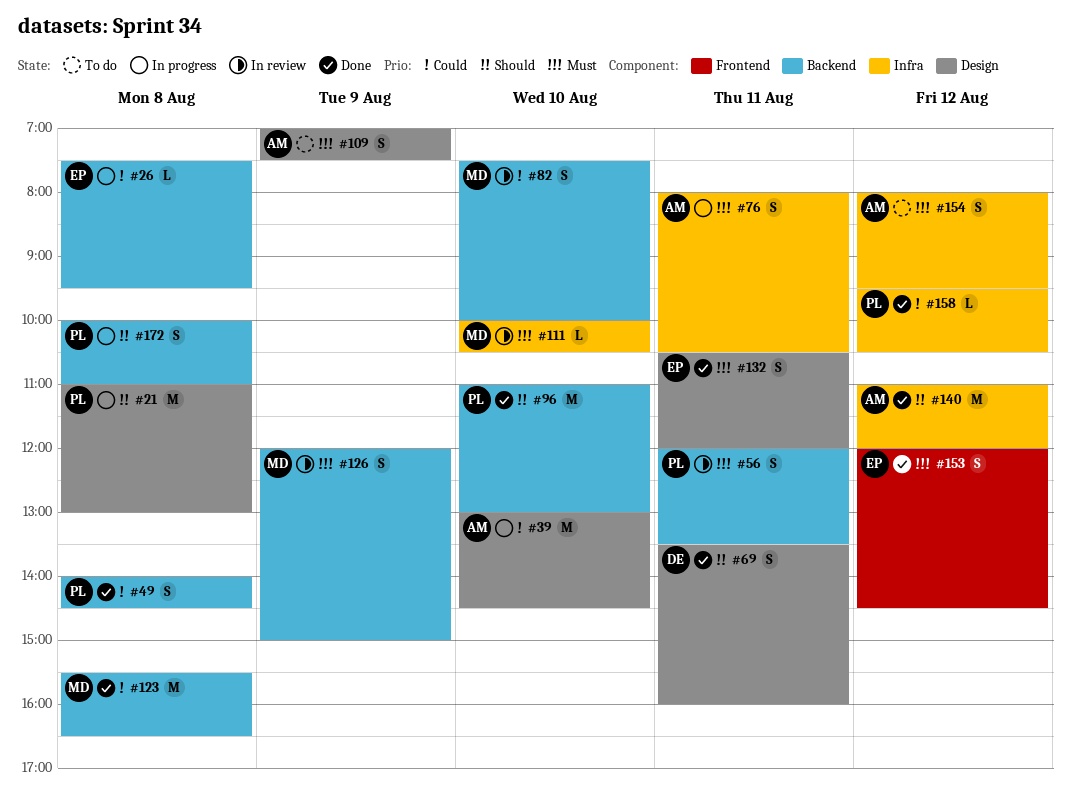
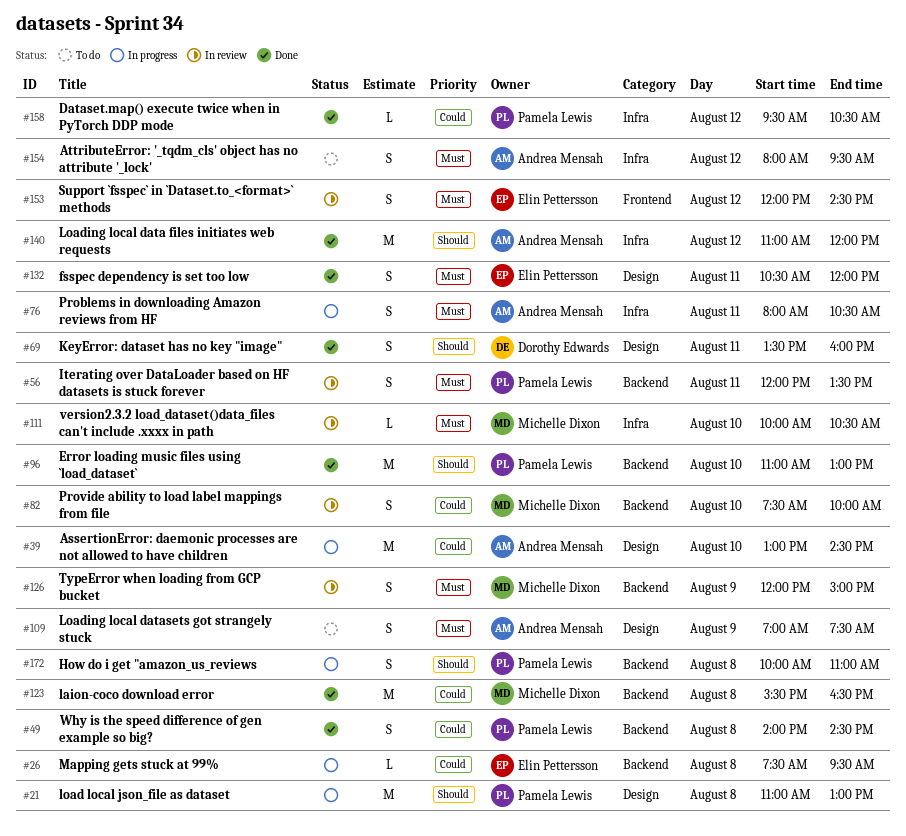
#153, status: Done -> In review

